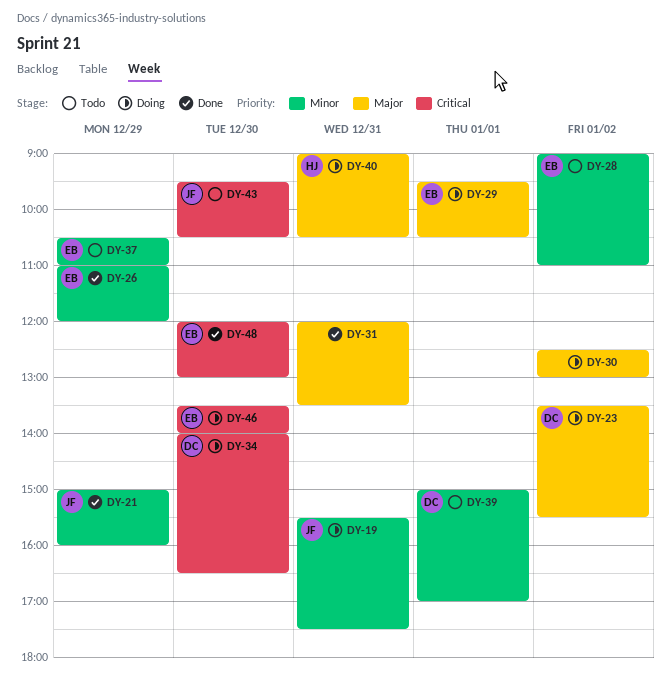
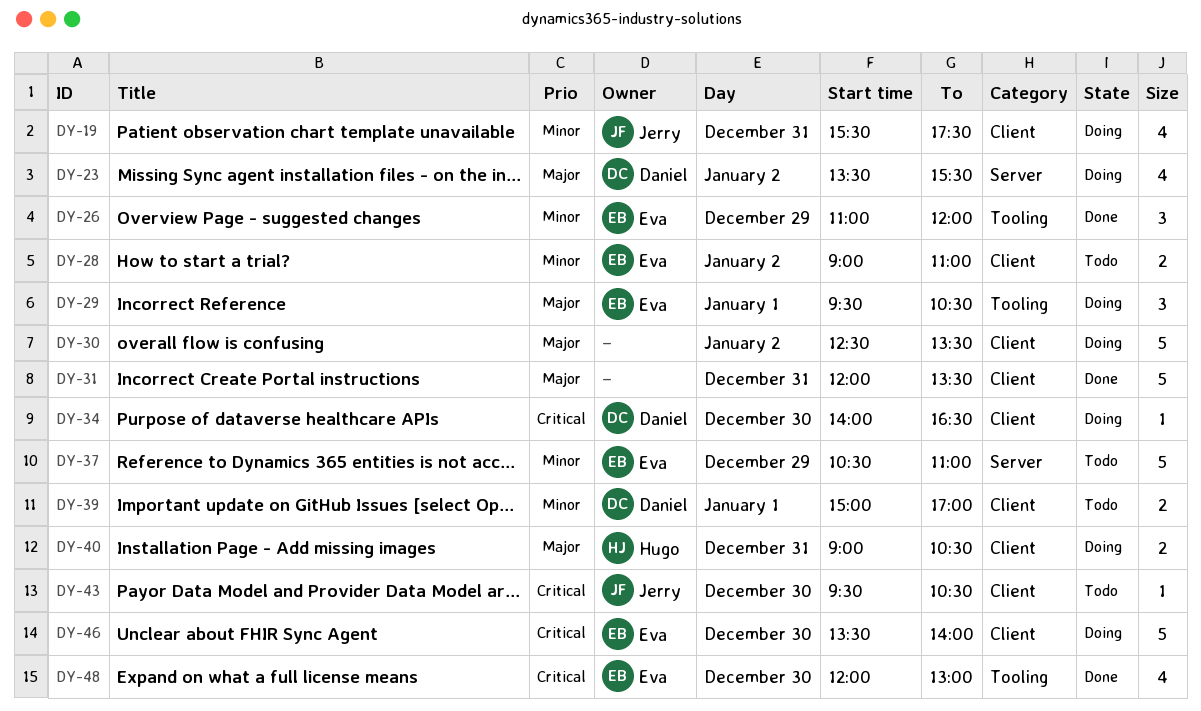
DY-21: present -> none
DY-30, ends: 13:00 -> 13:30

